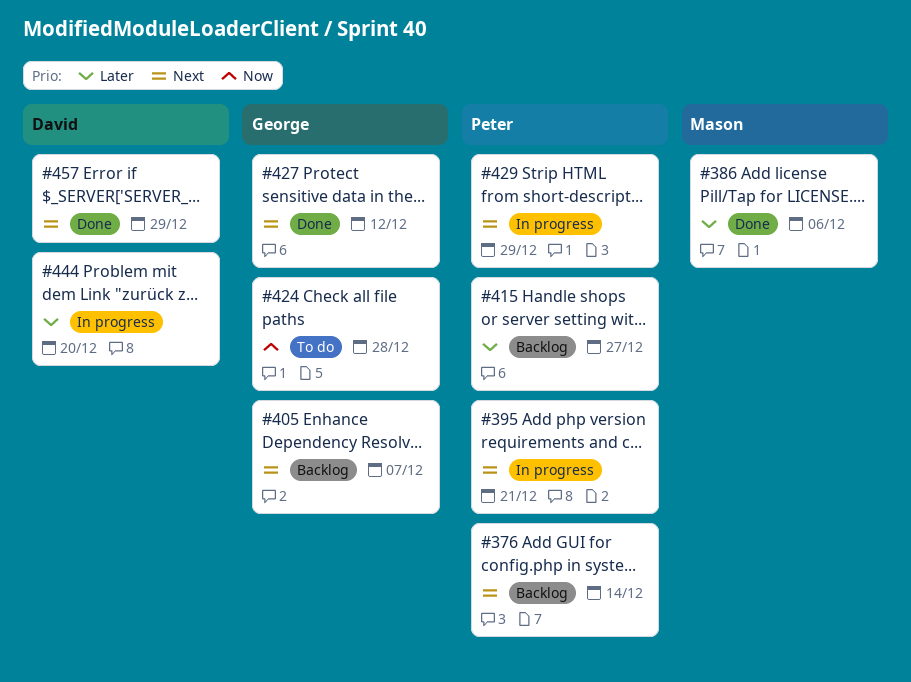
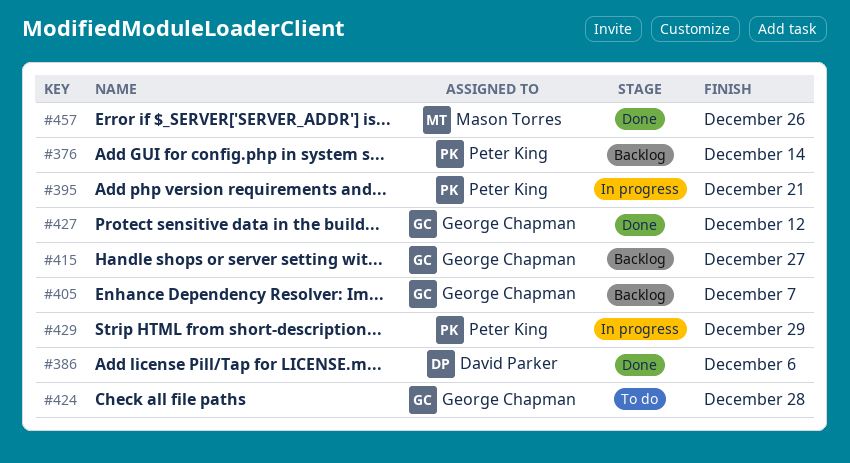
#386, owner: Mason Torres -> David Parker
#415, owner: Peter King -> George Chapman
#444: present -> none
#457, owner: David Parker -> Mason Torres
#457, due: Dec 29 -> Dec 26

